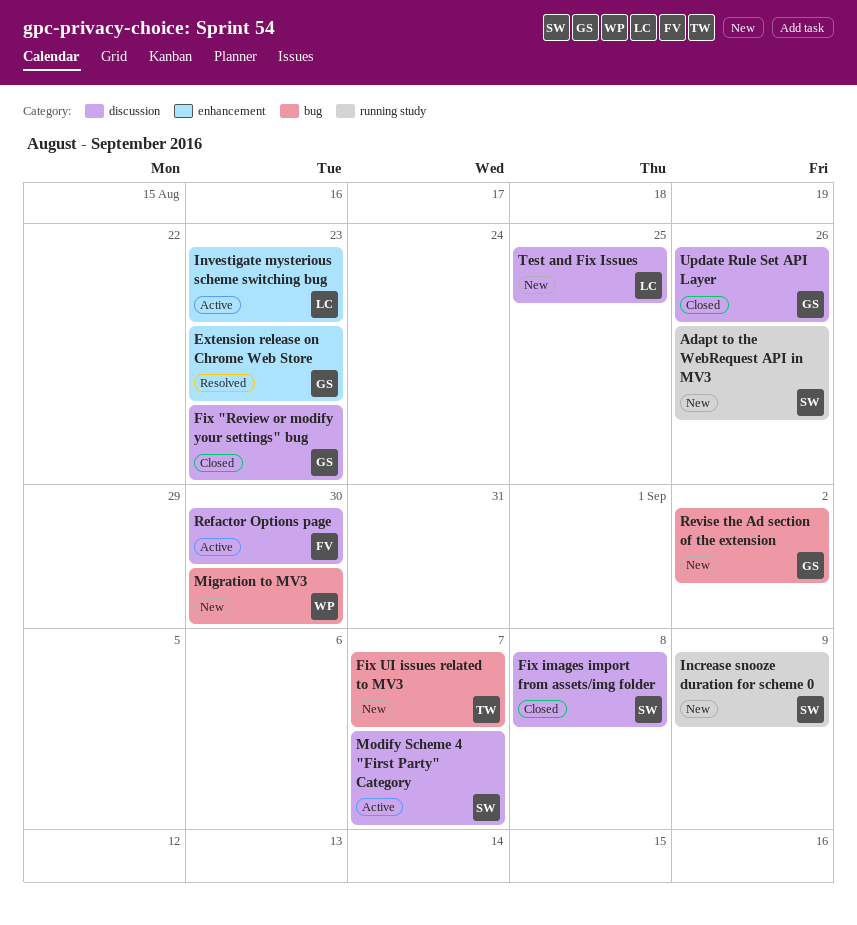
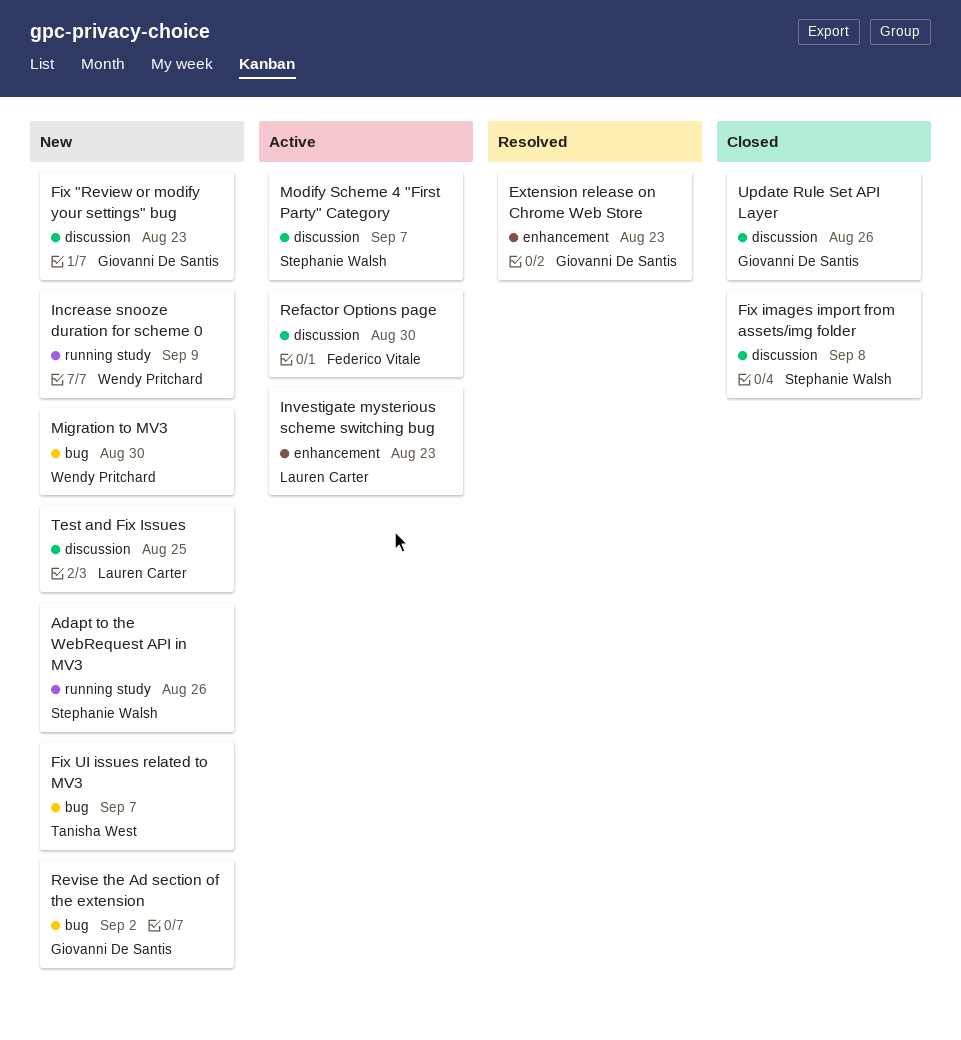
Fix "Review or modify your settings" bug, status: Closed -> New
Increase snooze duration for scheme 0, owner: Stephanie Walsh -> Wendy Pritchard

